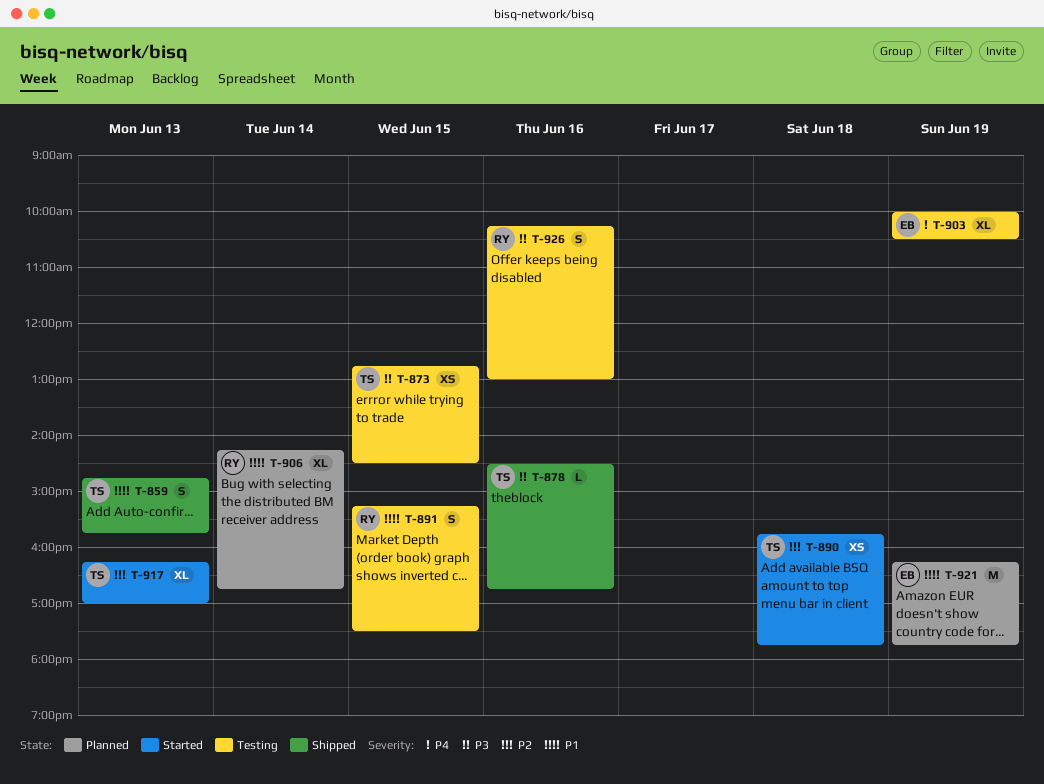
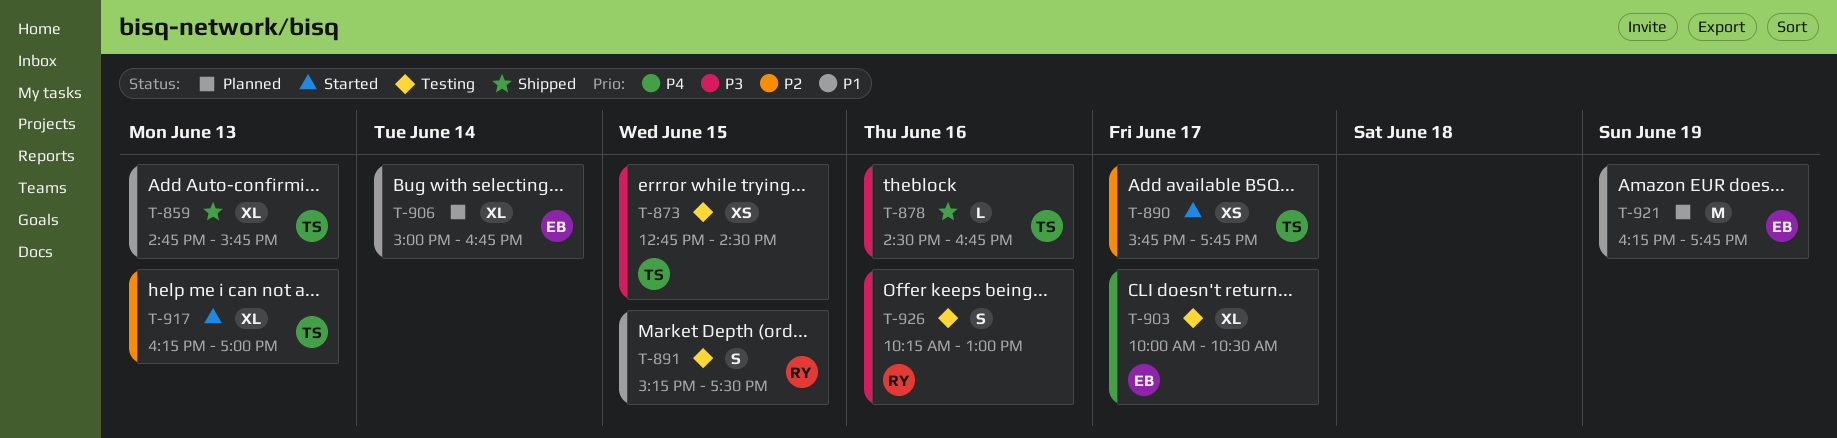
T-859, estimate: S -> XL
T-890, day: Jun 18 -> Jun 17
T-903, day: Jun 19 -> Jun 17
T-906, owner: RY -> EB
T-906, begins: 14:15 -> 15:00

